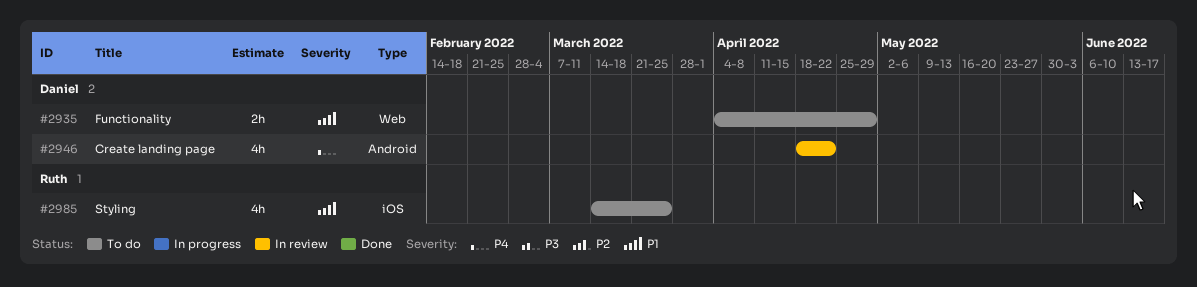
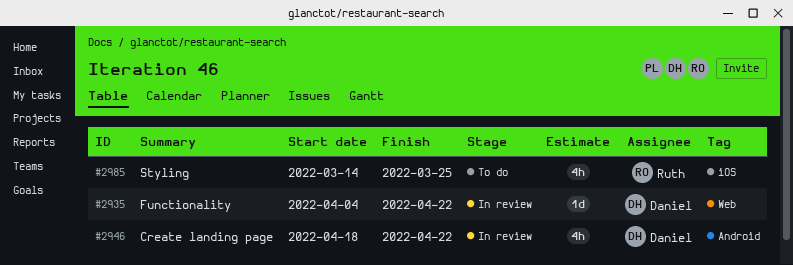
#2935, status: To do -> In review
#2935, estimate: 2h -> 1d
#2935, due: Apr 29 -> Apr 22

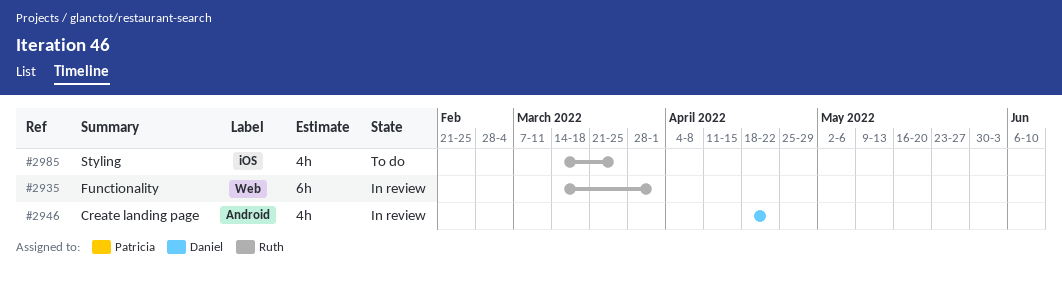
#2935, owner: Daniel -> Ruth
#2935, estimate: 1d -> 6h
#2935, start: Apr 4 -> Mar 14
#2935, due: Apr 22 -> Apr 1

